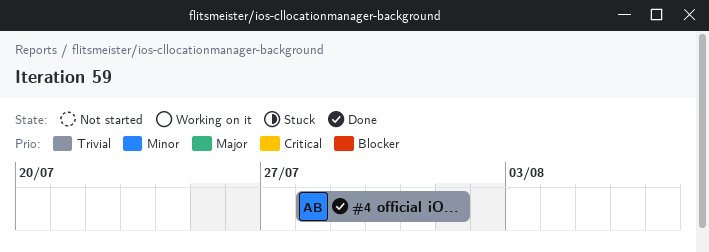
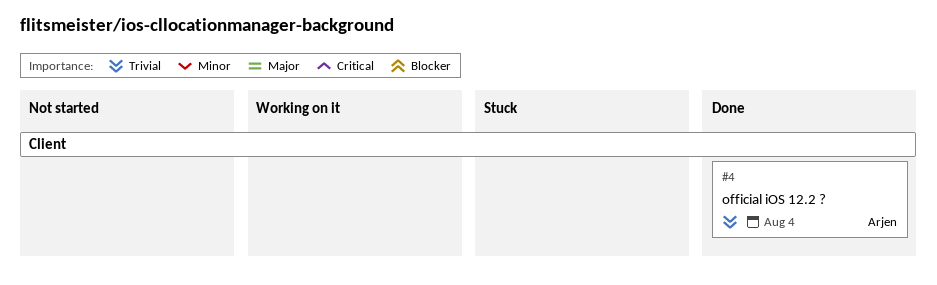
#4, due: Aug 1 -> Aug 4

